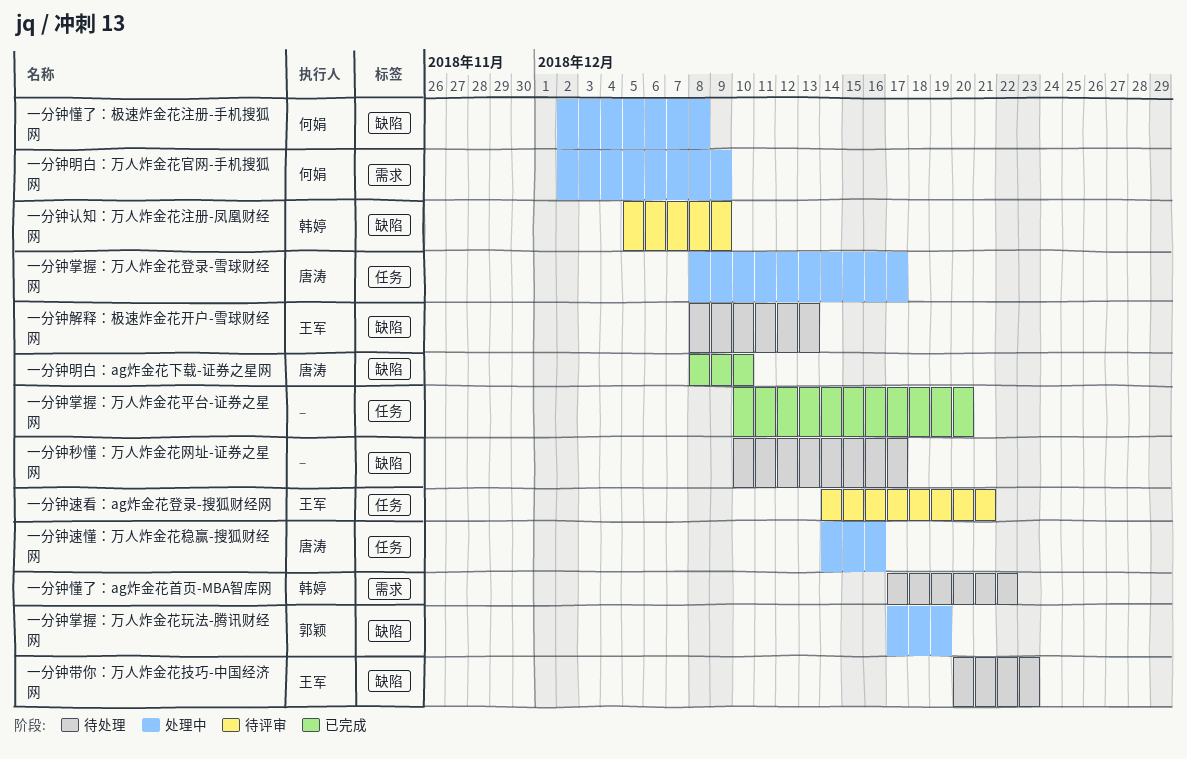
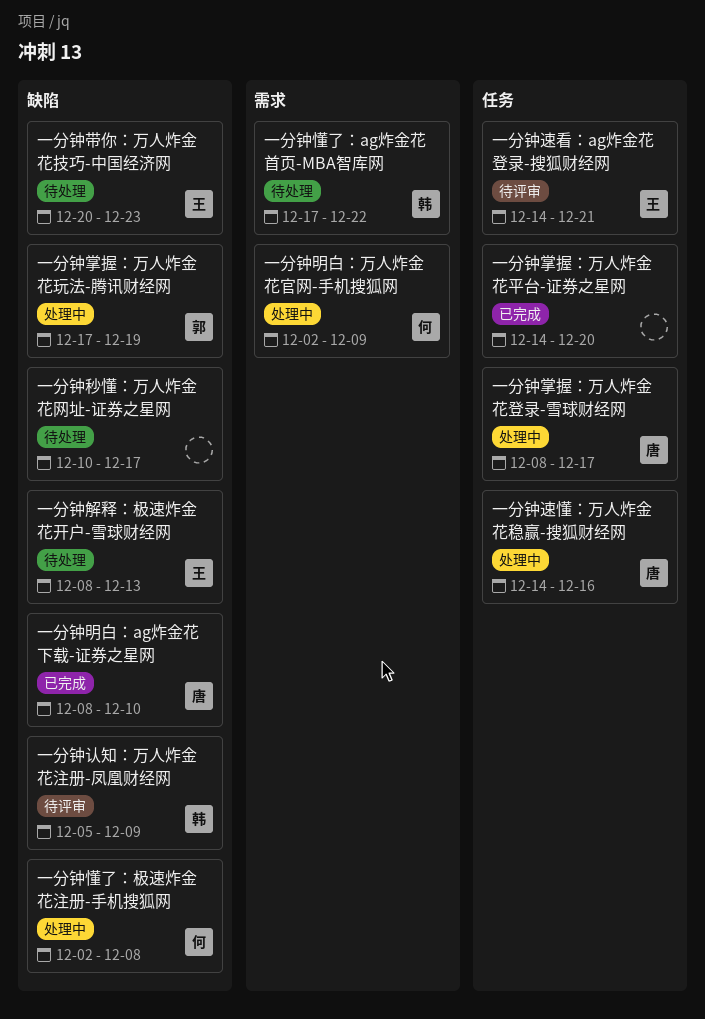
一分钟掌握：万人炸金花平台-证券之星网, start: Dec 10 -> Dec 14

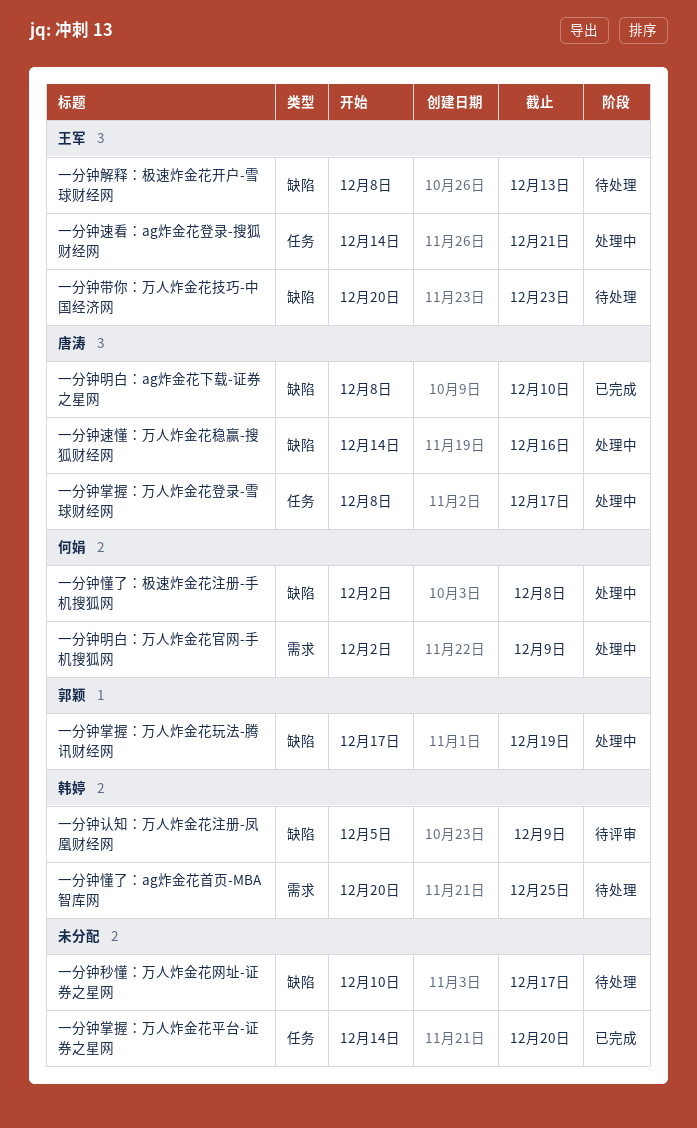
一分钟懂了：ag炸金花首页-MBA智库网, start: Dec 17 -> Dec 20
一分钟懂了：ag炸金花首页-MBA智库网, due: Dec 22 -> Dec 25
一分钟速懂：万人炸金花稳赢-搜狐财经网, label: 任务 -> 缺陷
一分钟速看：ag炸金花登录-搜狐财经网, status: 待评审 -> 处理中

